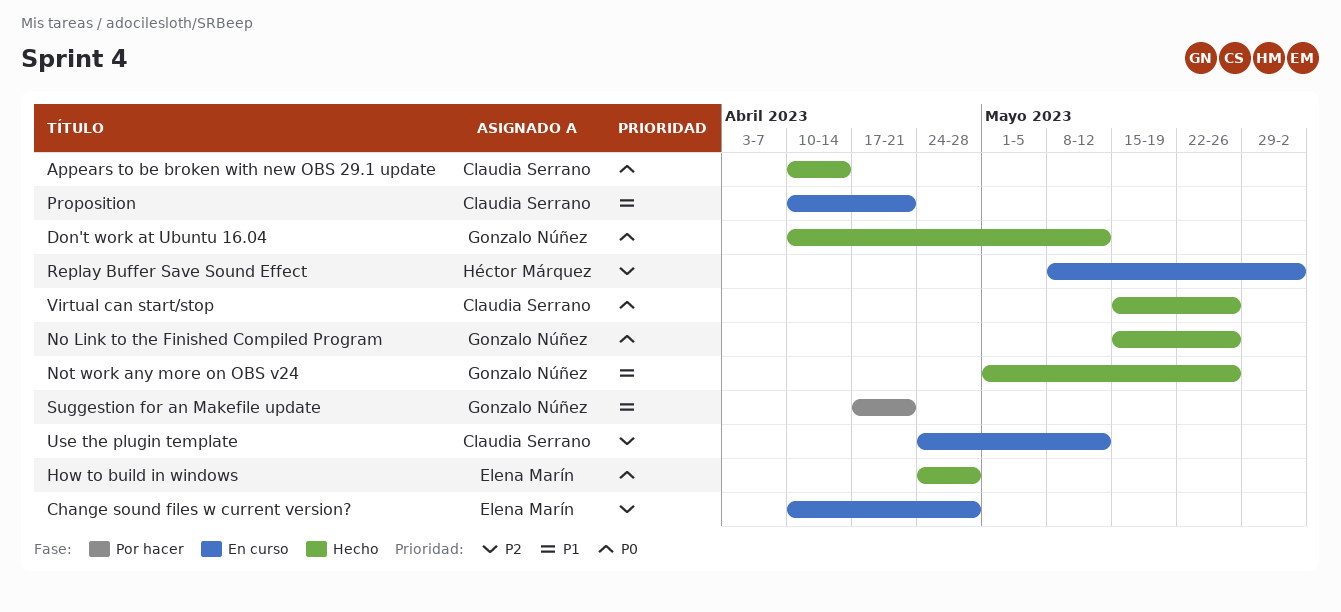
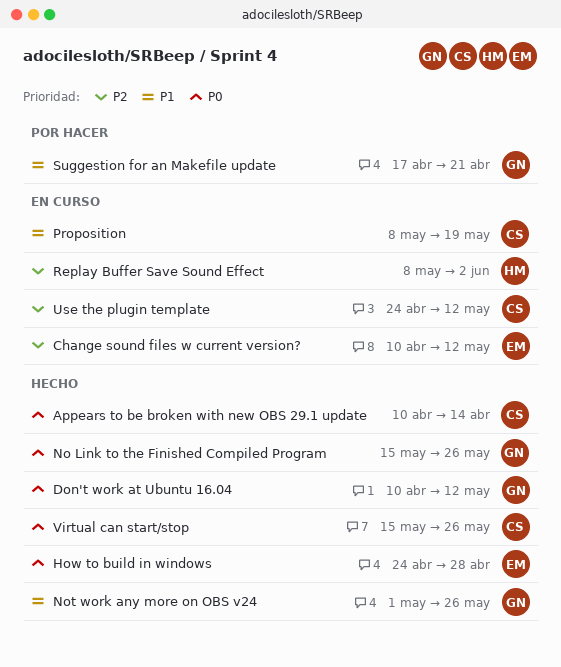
Change sound files w current version?, due: Apr 28 -> May 12
Proposition, start: Apr 10 -> May 8
Proposition, due: Apr 21 -> May 19

